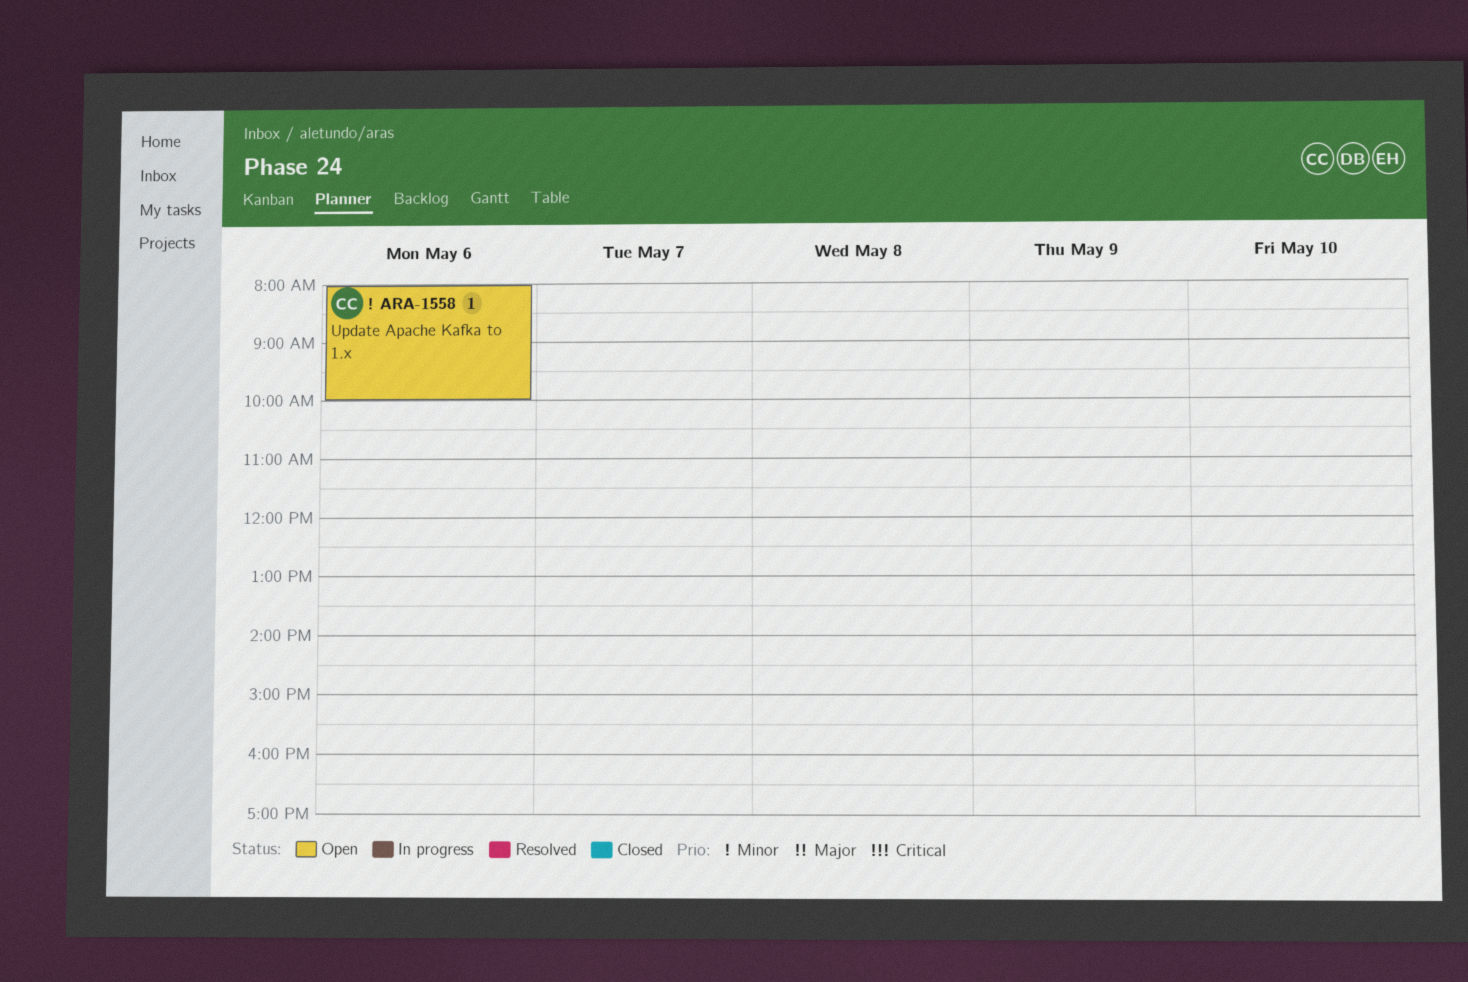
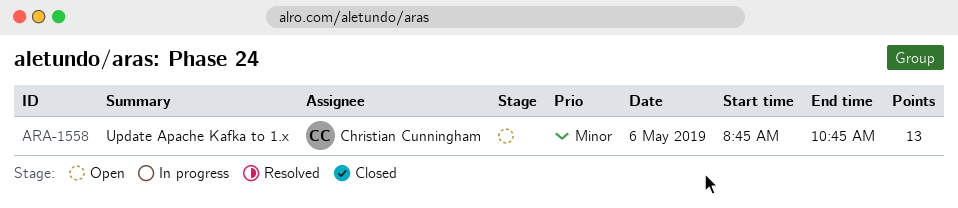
ARA-1558, estimate: 1 -> 13
ARA-1558, begins: 08:00 -> 08:45
ARA-1558, ends: 10:00 -> 10:45

